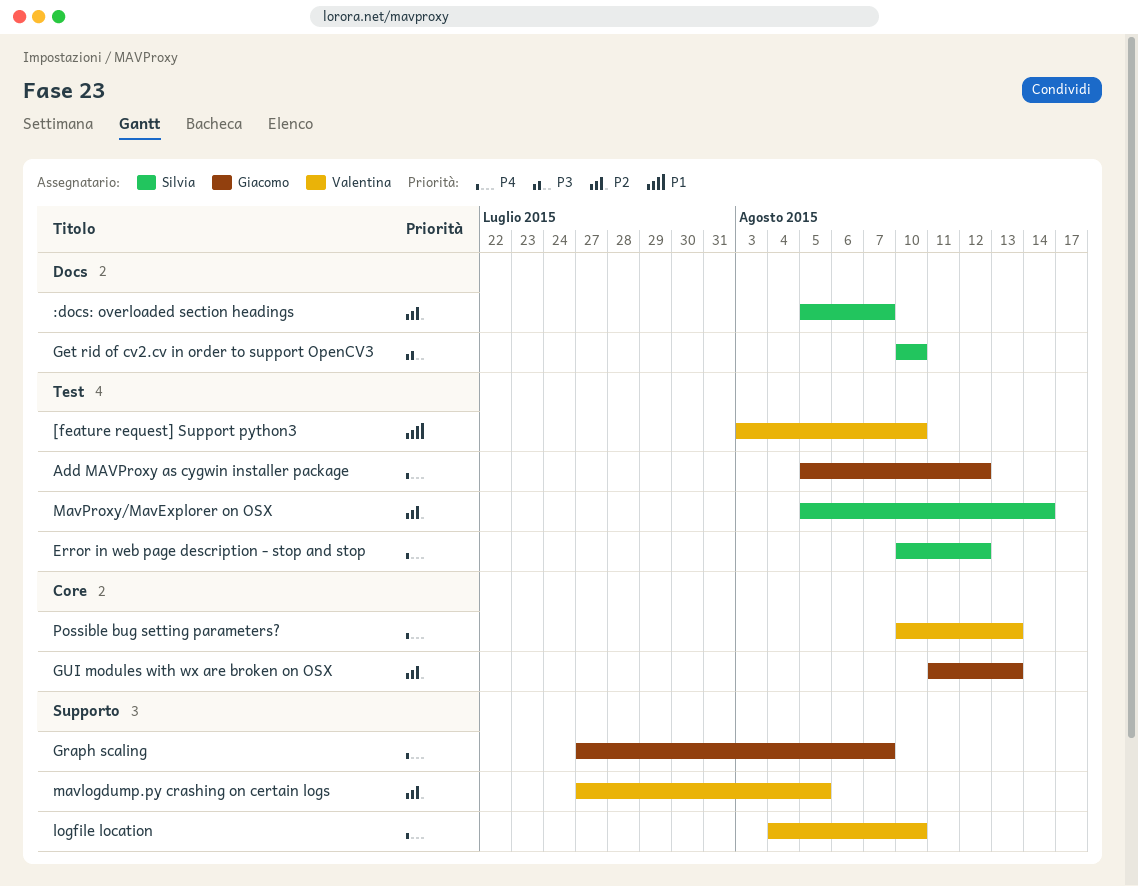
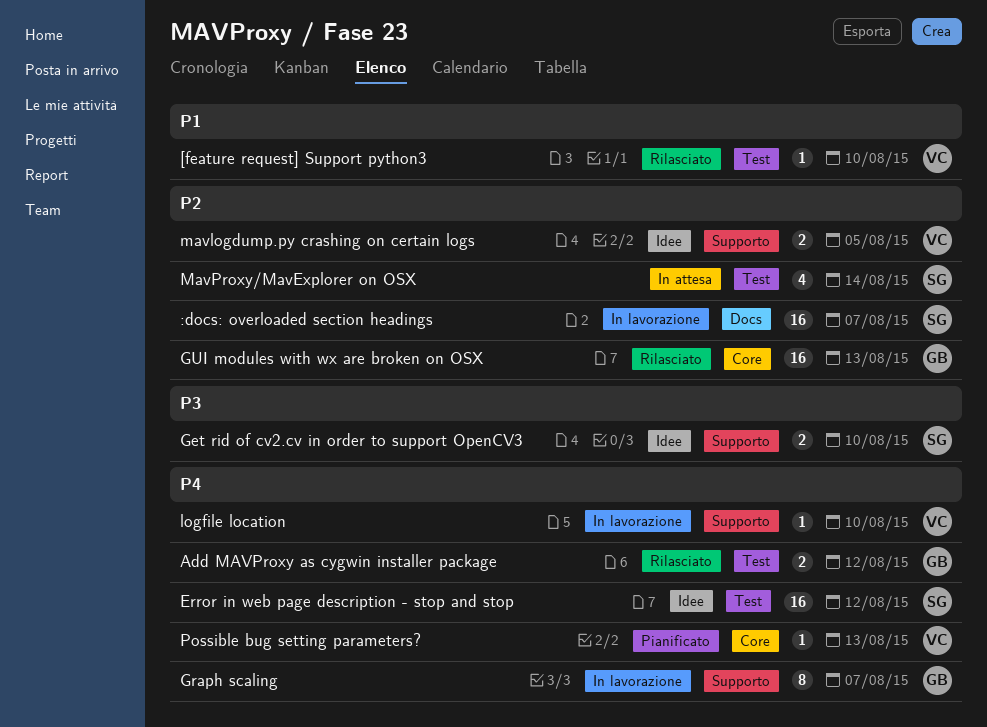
Get rid of cv2.cv in order to support OpenCV3, label: Docs -> Supporto

